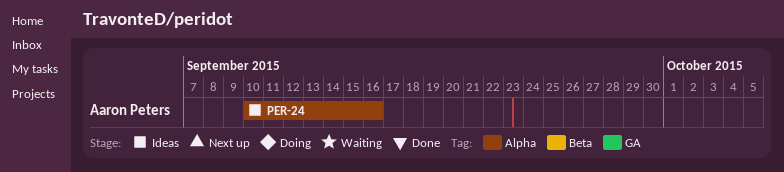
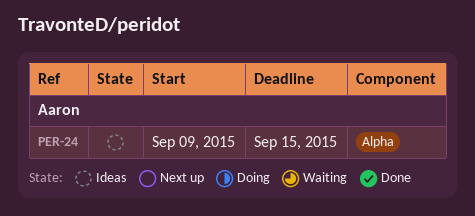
PER-24, start: Sep 10 -> Sep 9
PER-24, due: Sep 16 -> Sep 15

